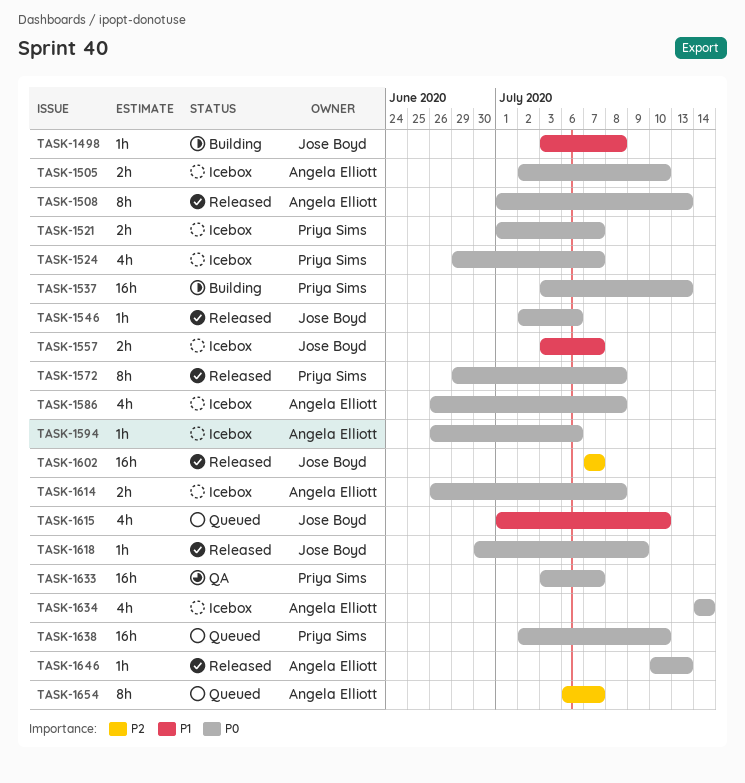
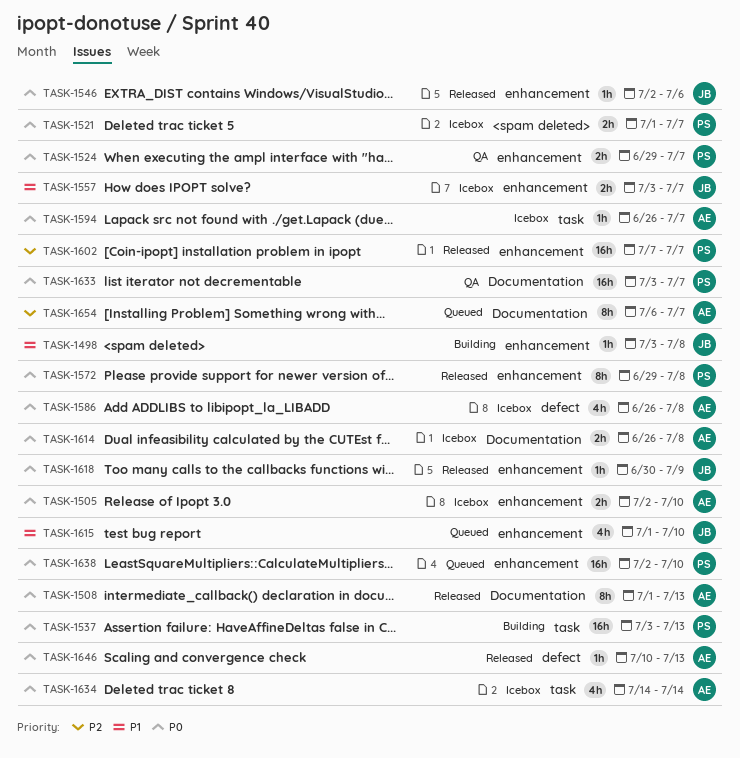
TASK-1524, status: Icebox -> QA
TASK-1524, estimate: 4h -> 2h
TASK-1594, due: Jul 6 -> Jul 7
TASK-1602, owner: Jose Boyd -> Priya Sims

